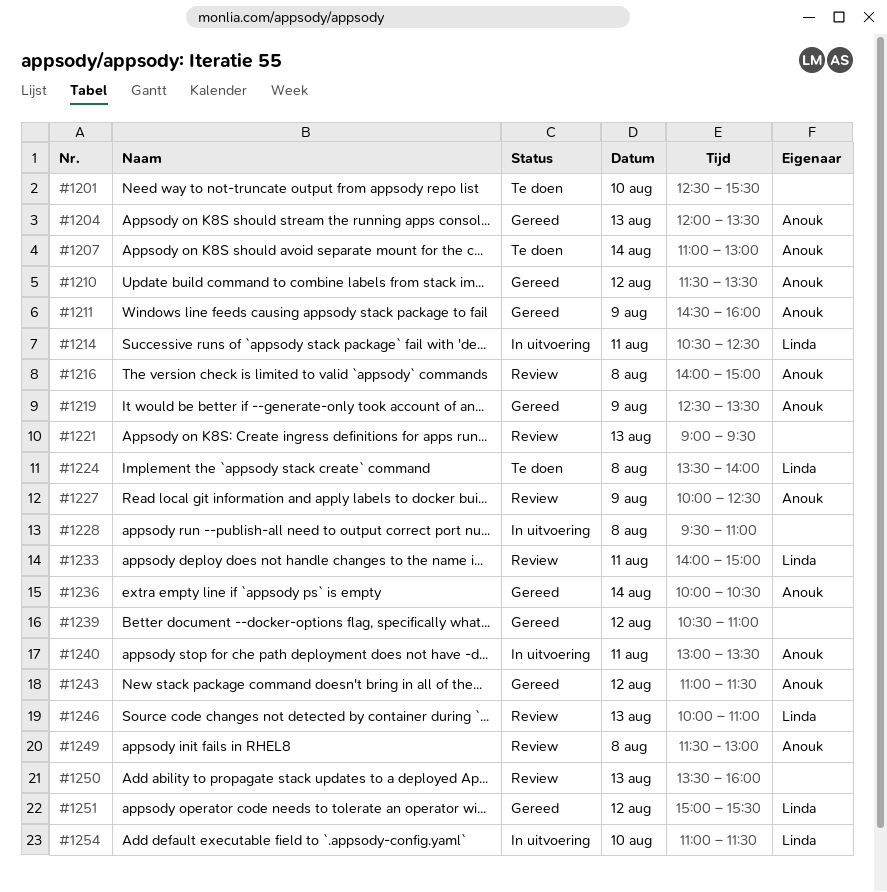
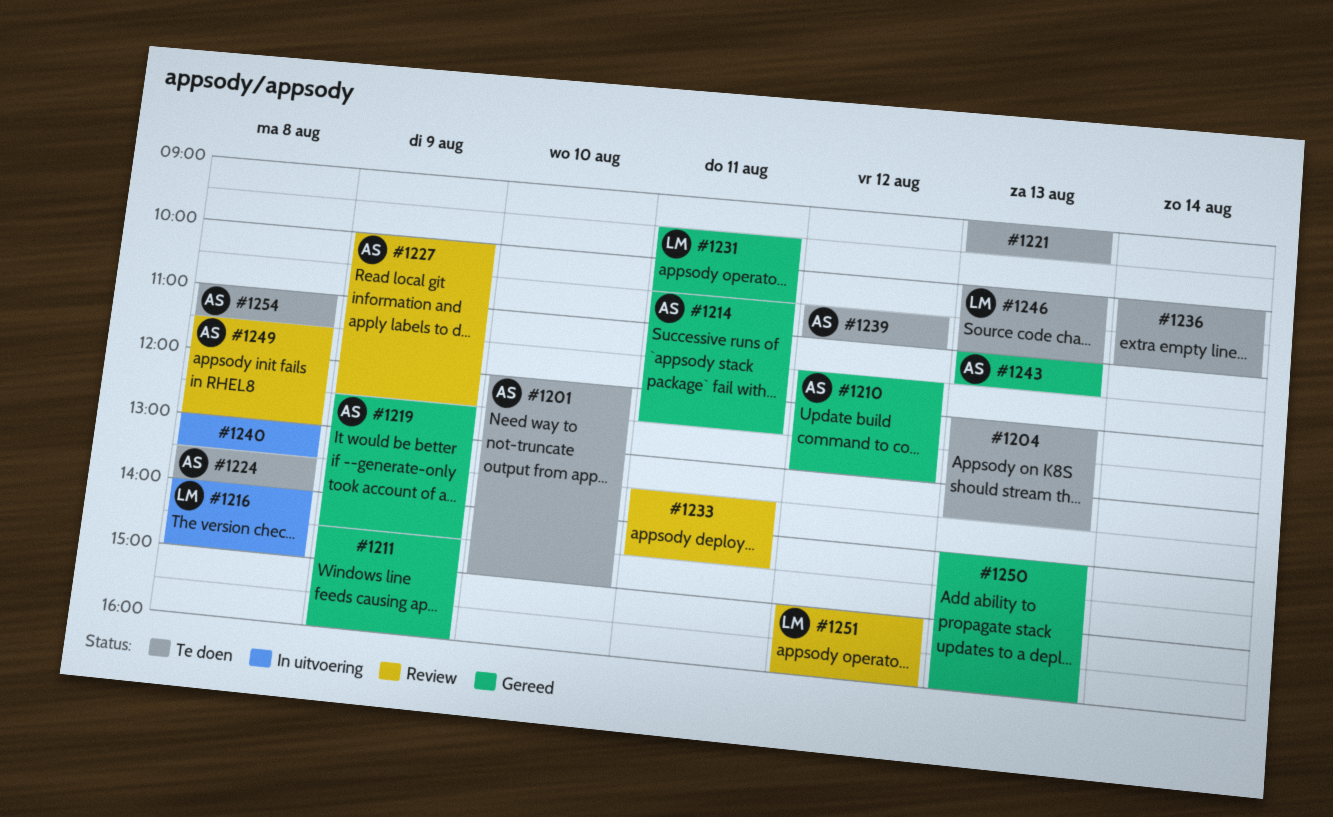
#1201, owner: none -> Anouk
#1201, begins: 12:30 -> 12:00
#1201, ends: 15:30 -> 15:00
#1204, status: Gereed -> Te doen
#1204, owner: Anouk -> none
#1207: present -> none
#1210, ends: 13:30 -> 13:00
#1211, owner: Anouk -> none
#1214, status: In uitvoering -> Gereed
#1214, owner: Linda -> Anouk
#1216, status: Review -> In uitvoering
#1216, owner: Anouk -> Linda
#1219, ends: 13:30 -> 14:30
#1221, status: Review -> Te doen
#1224, owner: Linda -> Anouk
#1228: present -> none
#1231: none -> present
#1233, owner: Linda -> none
#1233, begins: 14:00 -> 13:30
#1233, ends: 15:00 -> 14:30
#1236, status: Gereed -> Te doen
#1236, owner: Anouk -> none
#1236, ends: 10:30 -> 11:00
#1239, status: Gereed -> Te doen
#1239, owner: none -> Anouk
#1240, owner: Anouk -> none
#1240, day: Aug 11 -> Aug 8
#1243, day: Aug 12 -> Aug 13
#1246, status: Review -> Te doen
#1250, status: Review -> Gereed
#1250, begins: 13:30 -> 14:00
#1251, status: Gereed -> Review
#1251, ends: 15:30 -> 16:00
#1254, status: In uitvoering -> Te doen
#1254, owner: Linda -> Anouk
#1254, day: Aug 10 -> Aug 8

